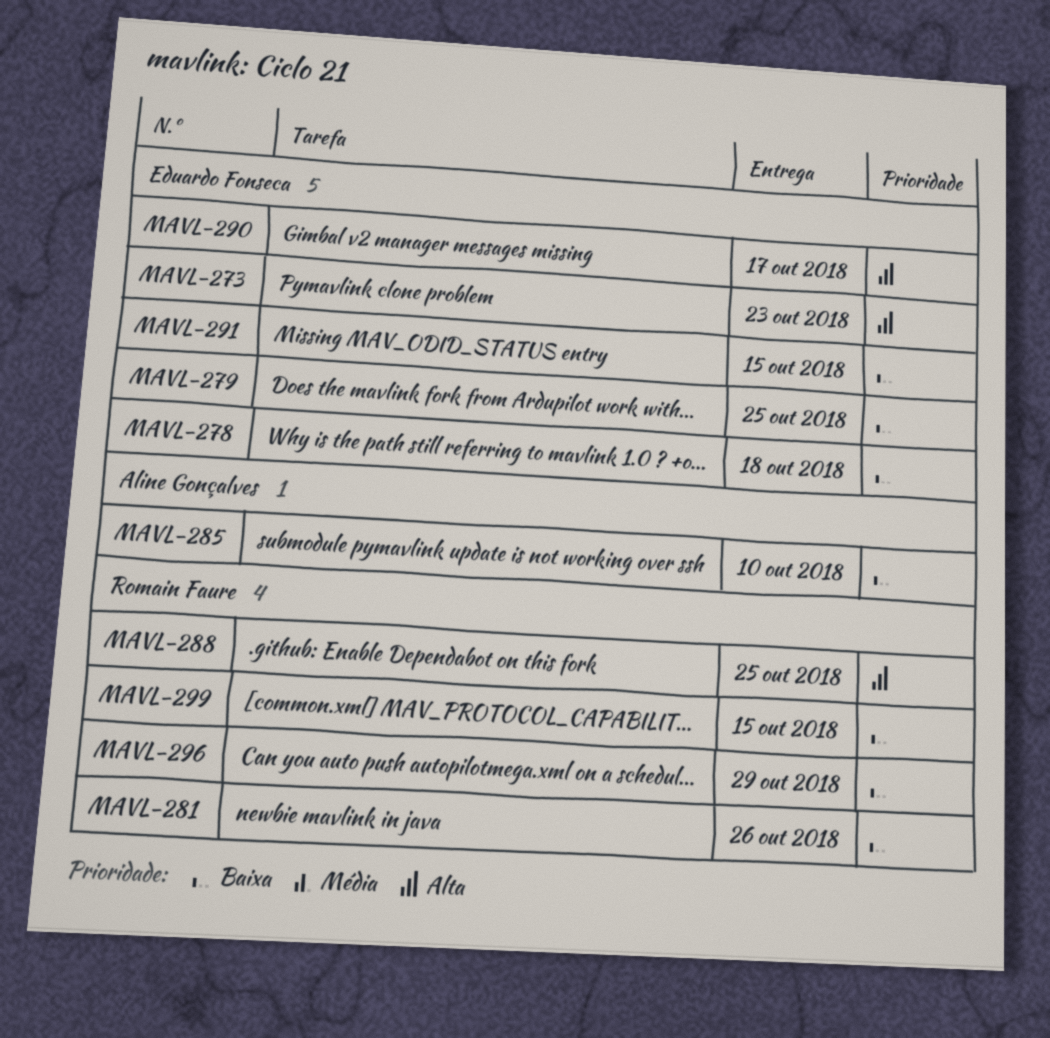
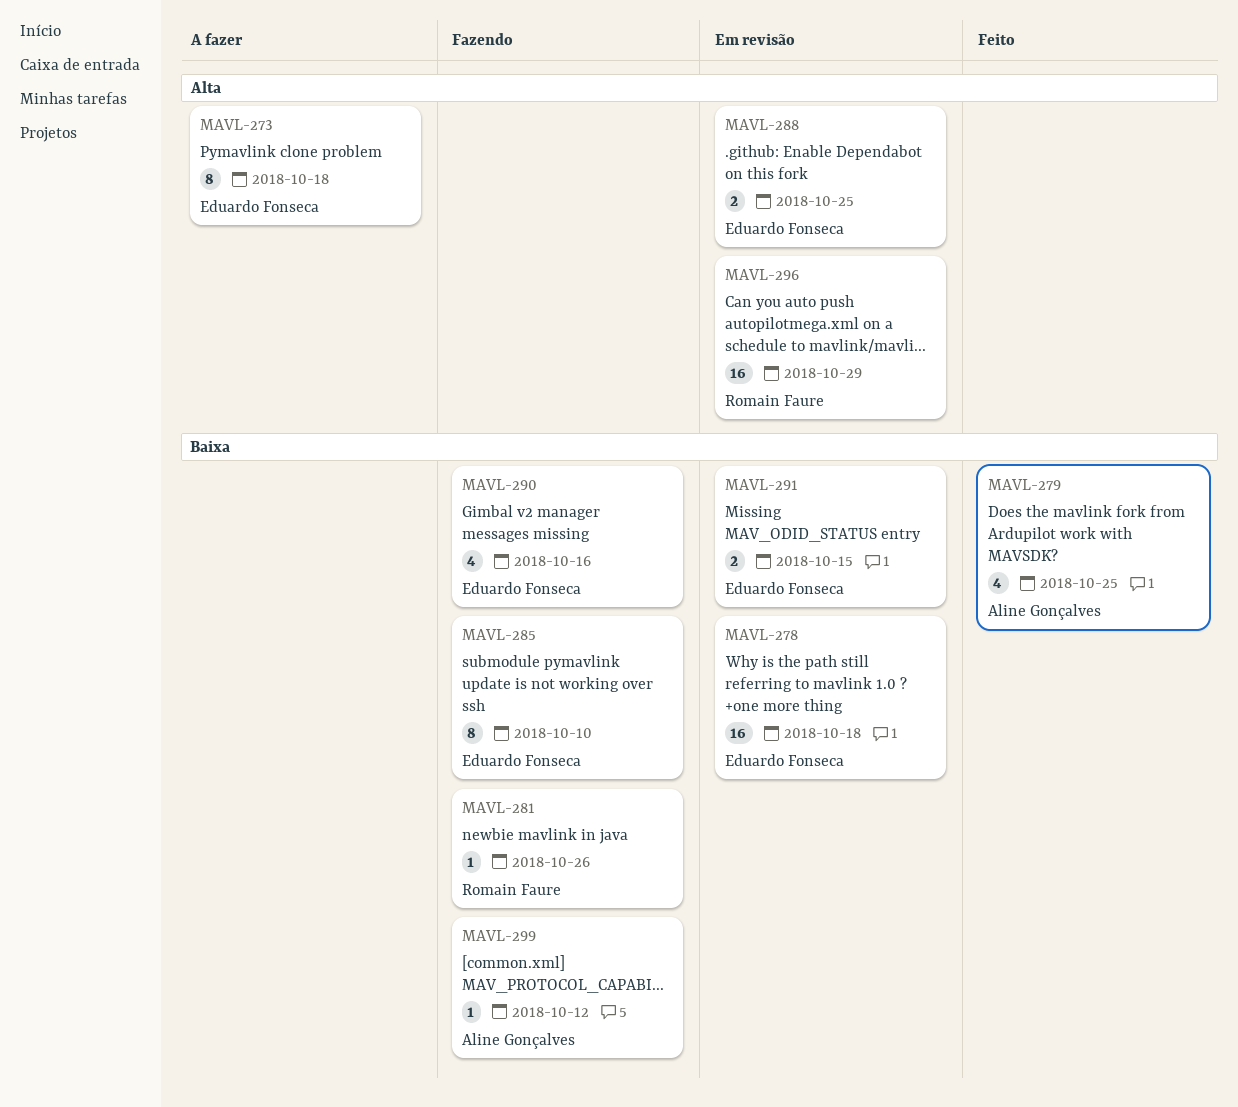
MAVL-273, due: Oct 23 -> Oct 18
MAVL-279, owner: Eduardo Fonseca -> Aline Gonçalves
MAVL-285, owner: Aline Gonçalves -> Eduardo Fonseca
MAVL-288, owner: Romain Faure -> Eduardo Fonseca
MAVL-290, priority: Alta -> Baixa
MAVL-290, due: Oct 17 -> Oct 16
MAVL-296, priority: Baixa -> Alta
MAVL-299, owner: Romain Faure -> Aline Gonçalves
MAVL-299, due: Oct 15 -> Oct 12

